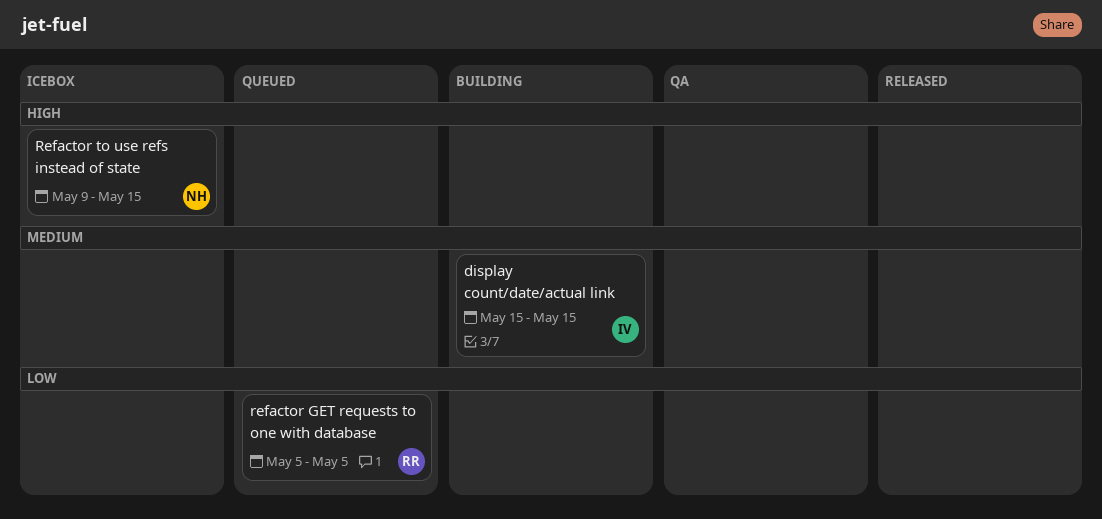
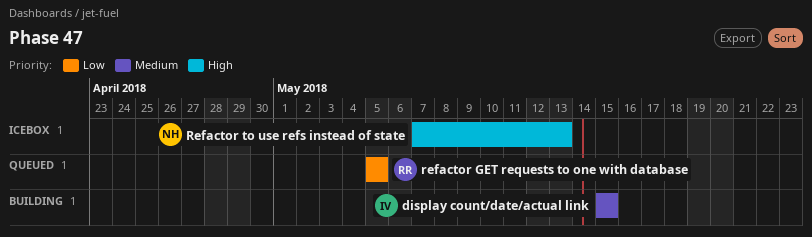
Refactor to use refs instead of state, start: May 9 -> May 7
Refactor to use refs instead of state, due: May 15 -> May 13

